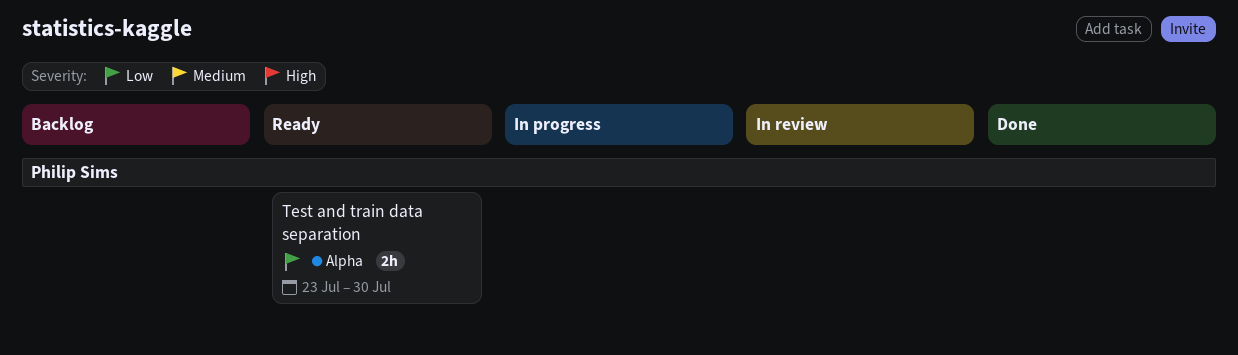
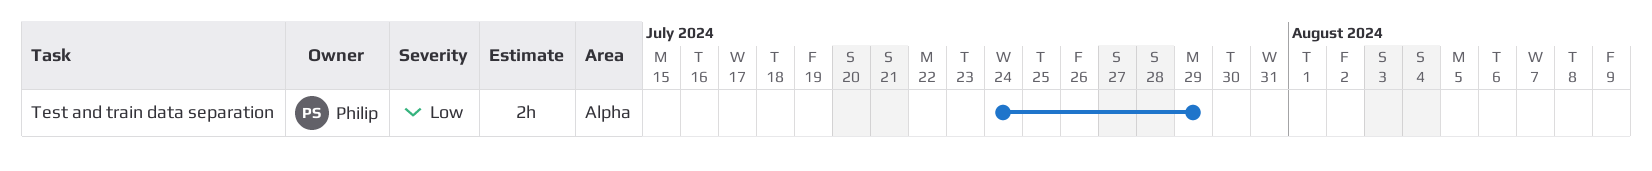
Test and train data separation, start: Jul 23 -> Jul 24
Test and train data separation, due: Jul 30 -> Jul 29

